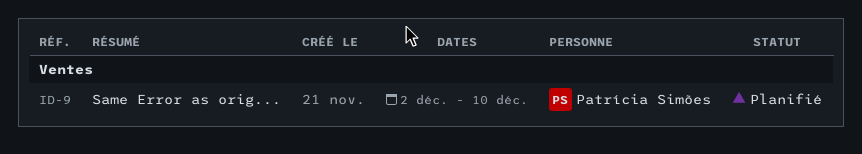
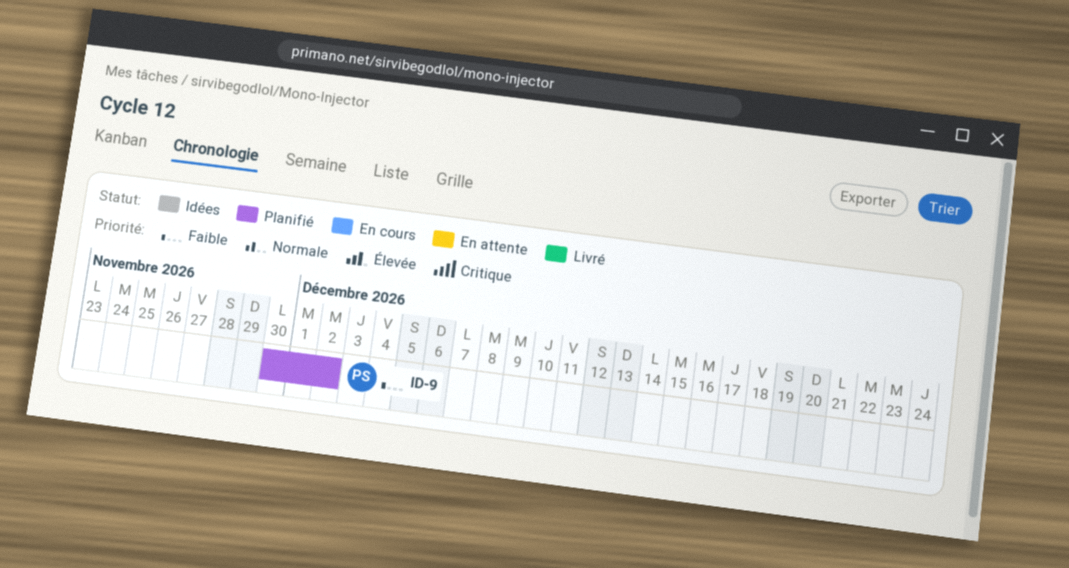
ID-9, start: Dec 2 -> Nov 30
ID-9, due: Dec 10 -> Dec 2

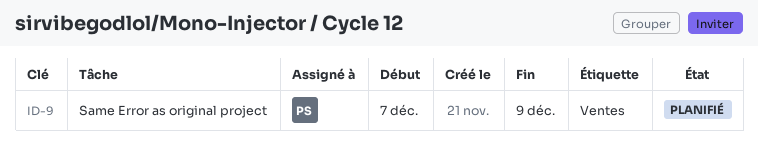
ID-9, start: Nov 30 -> Dec 7
ID-9, due: Dec 2 -> Dec 9

